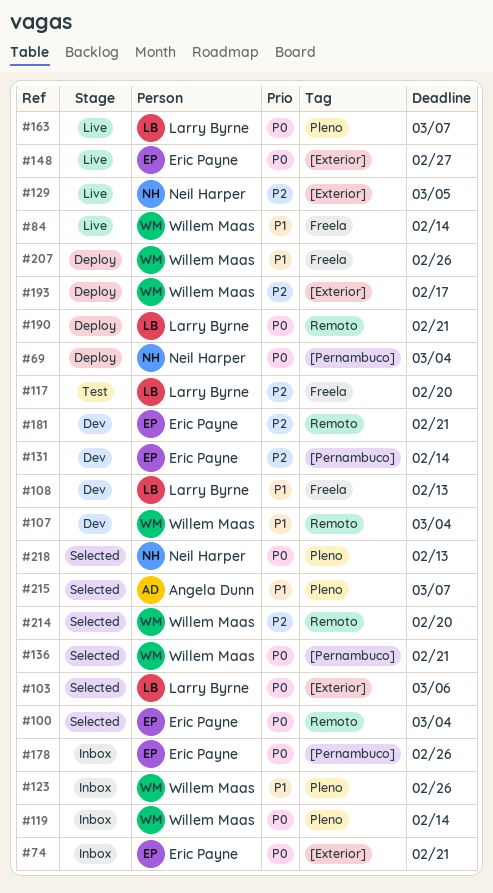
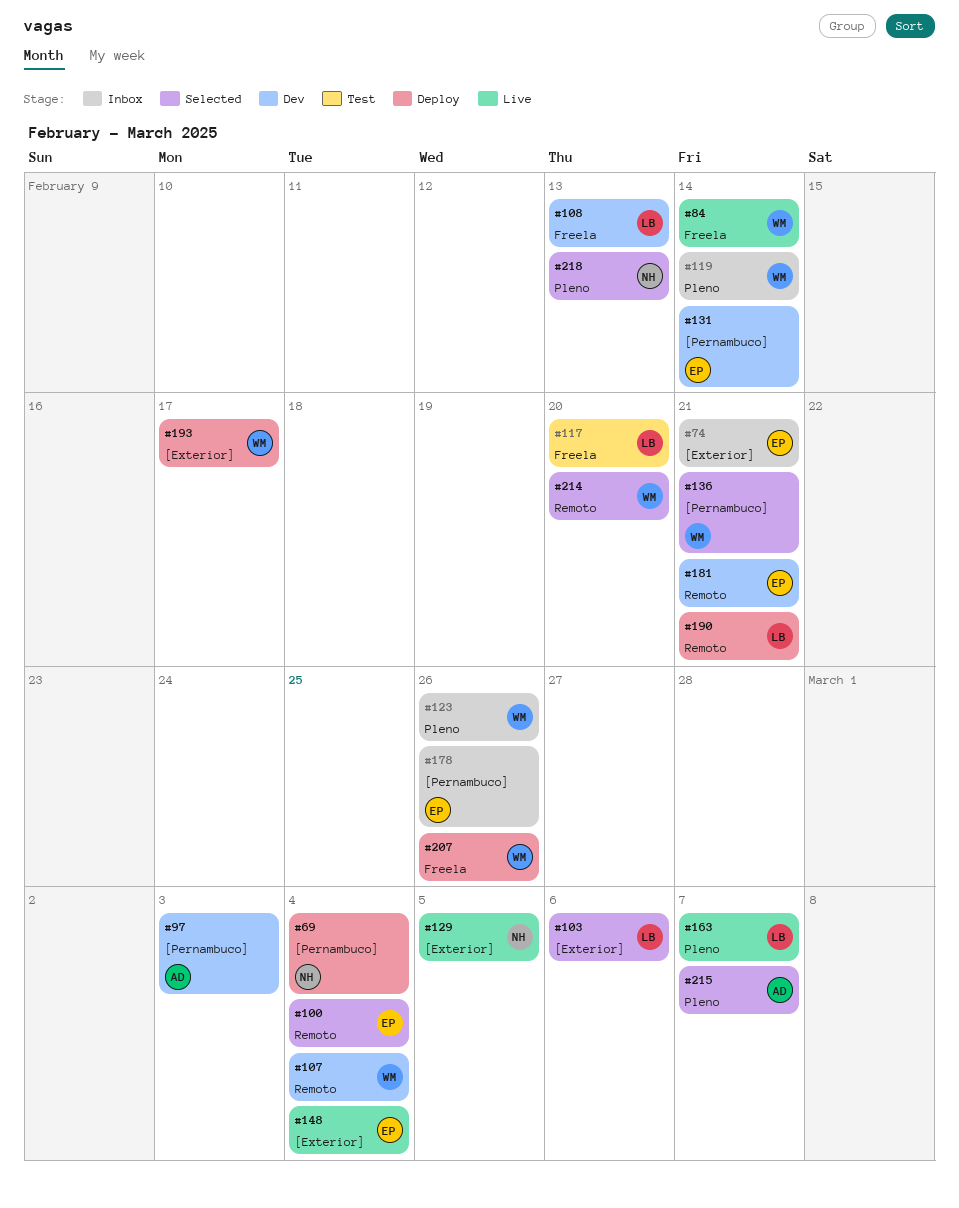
#97: none -> present
#148, due: Feb 27 -> Mar 4

